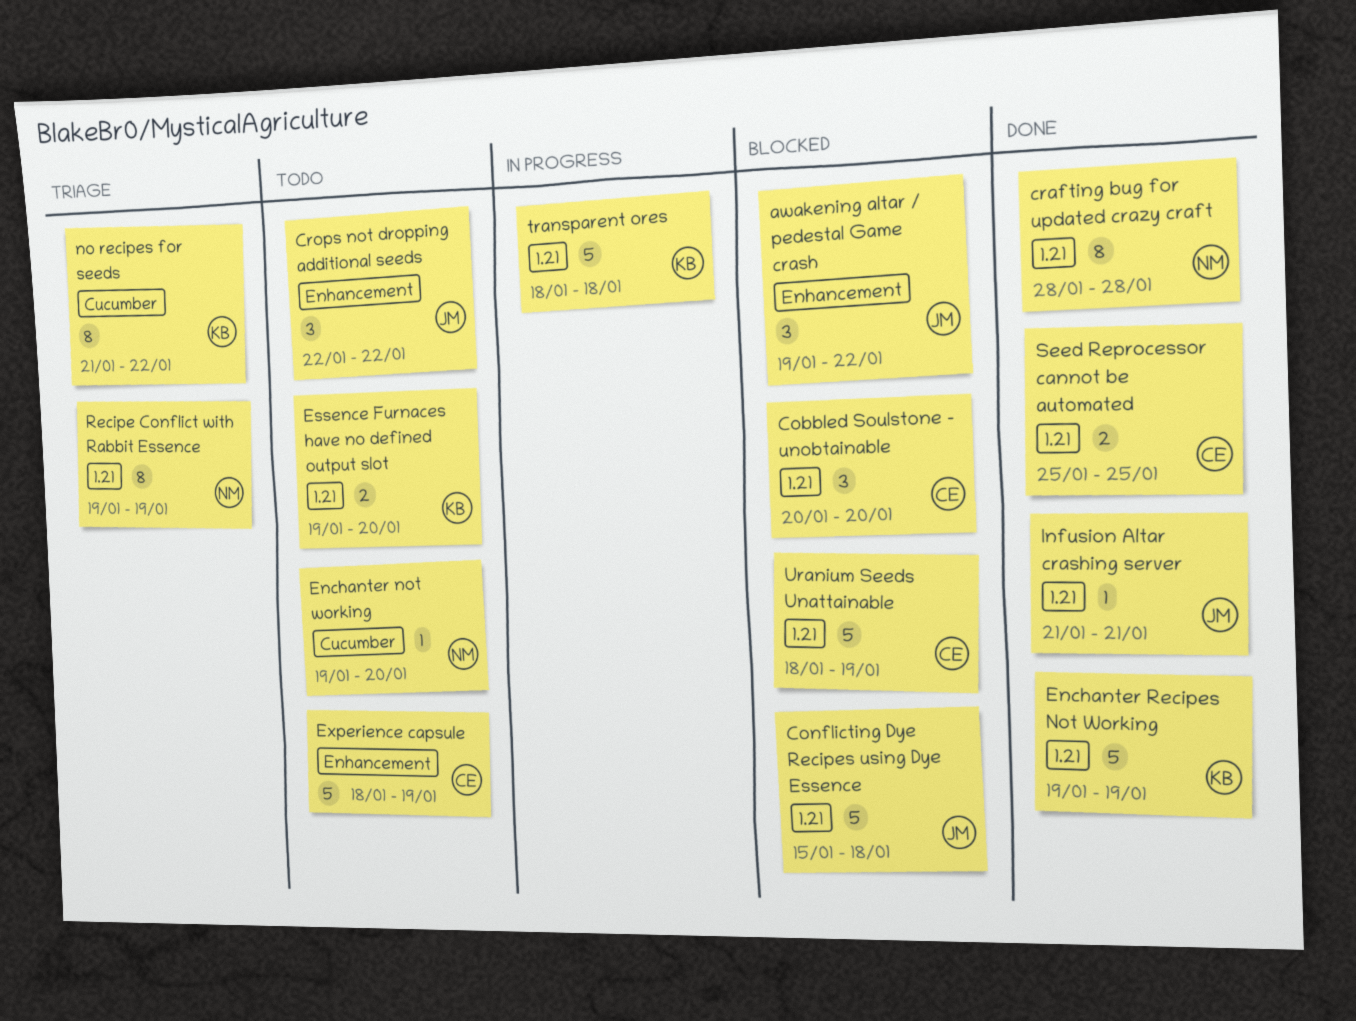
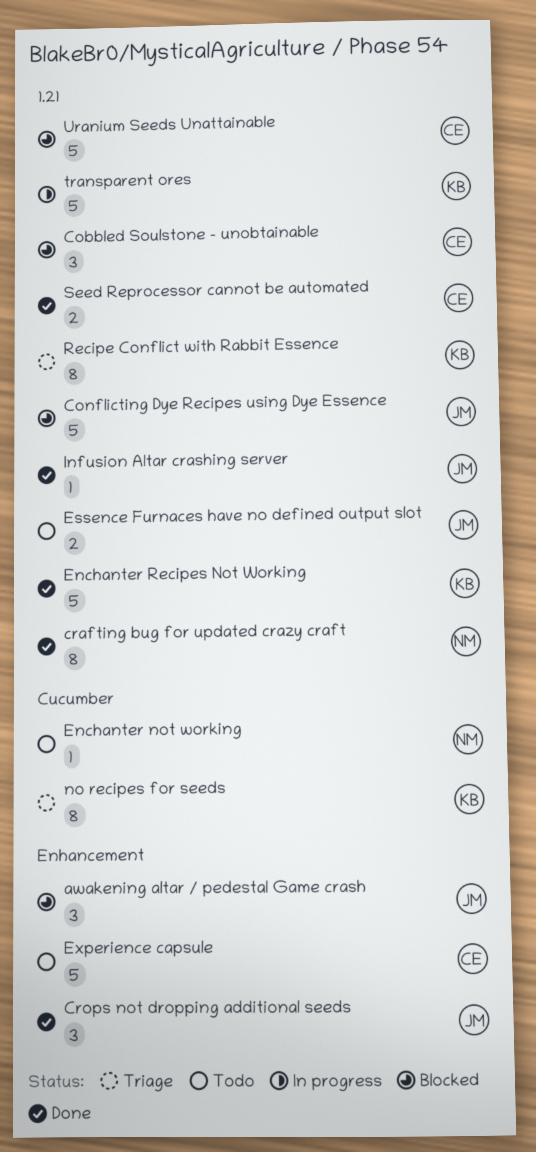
Crops not dropping additional seeds, status: Todo -> Done
Essence Furnaces have no defined output slot, owner: KB -> JM
Recipe Conflict with Rabbit Essence, owner: NM -> KB

